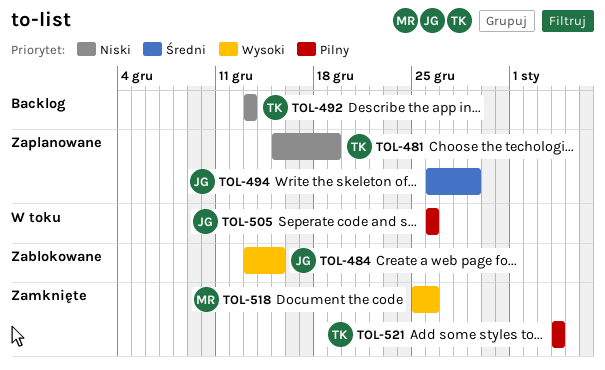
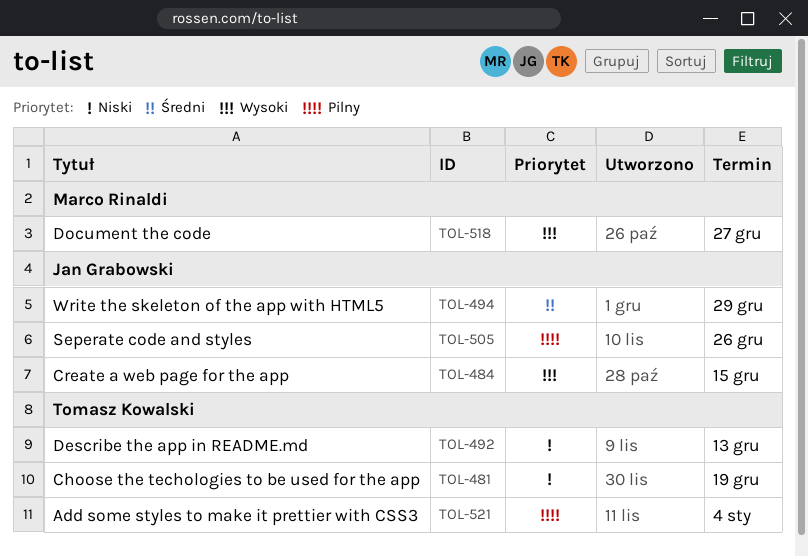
TOL-518, due: Dec 26 -> Dec 27

